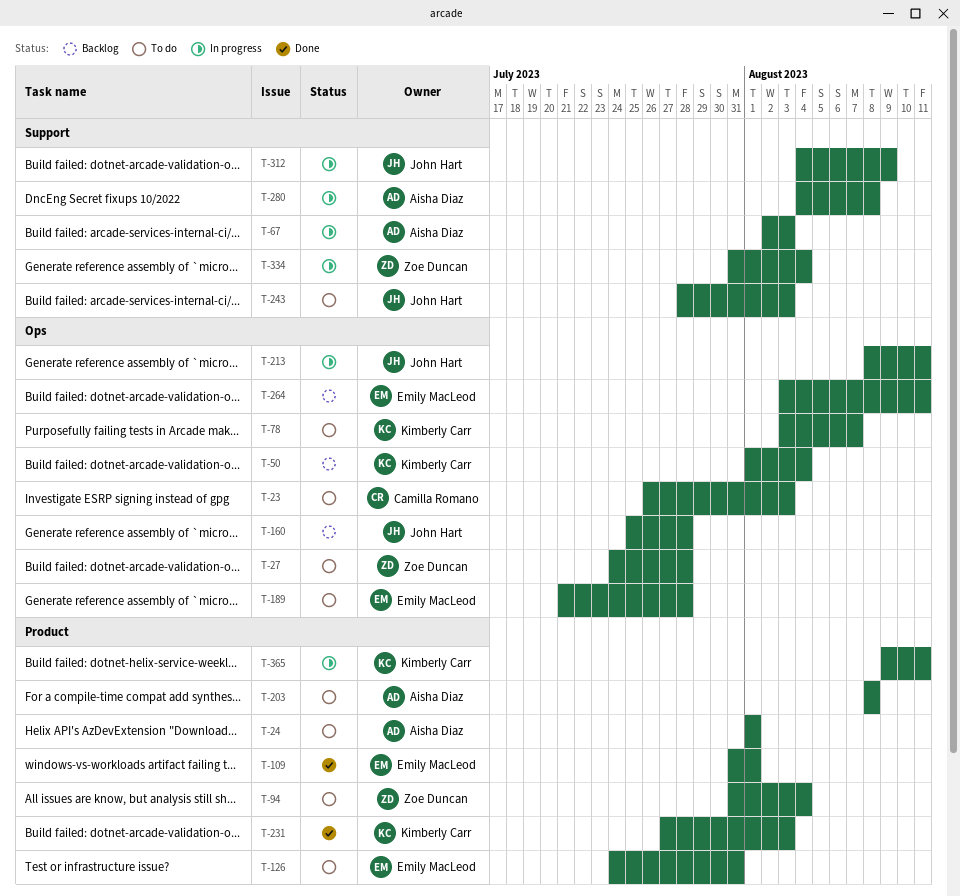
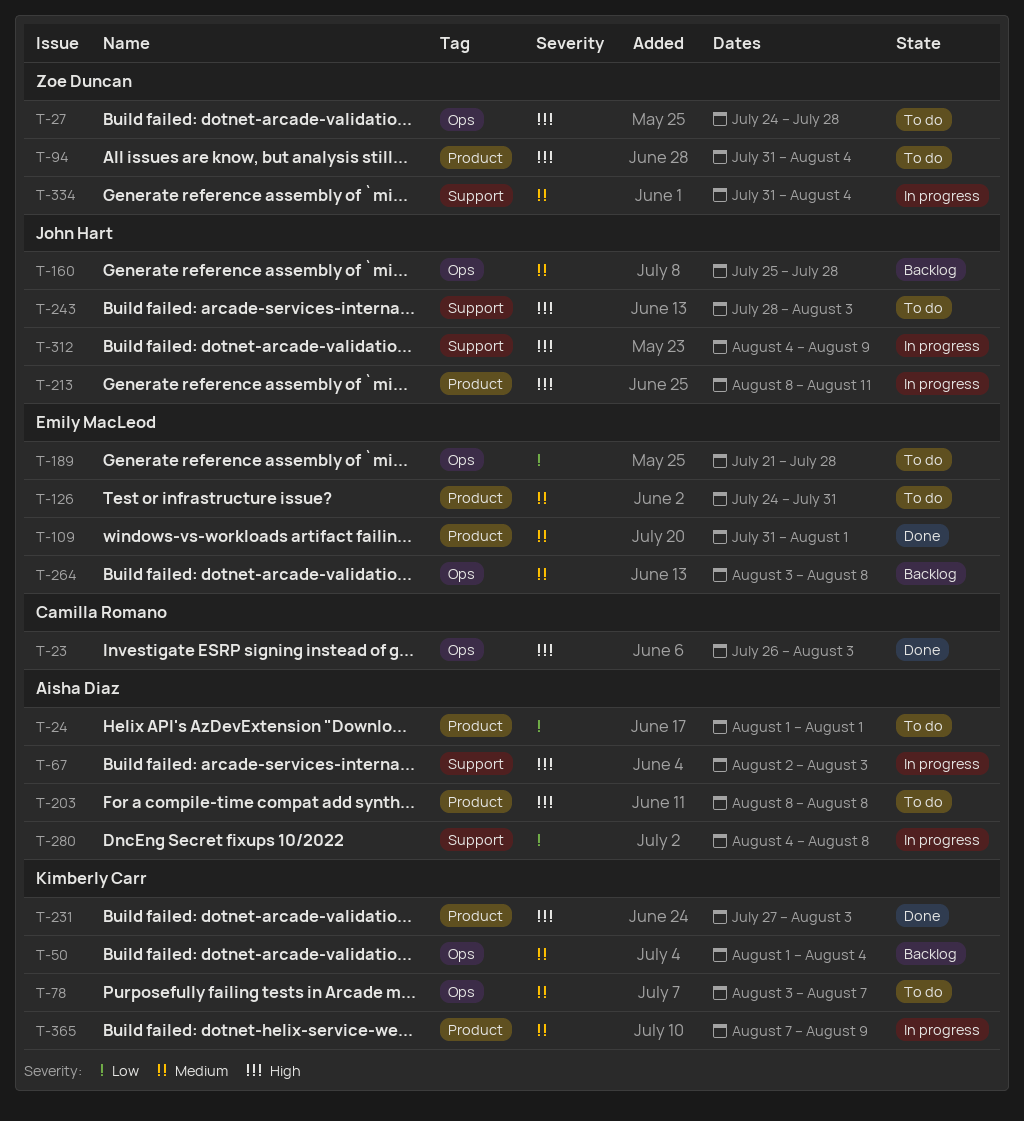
T-23, status: To do -> Done
T-213, label: Ops -> Product
T-264, due: Aug 11 -> Aug 8
T-365, start: Aug 9 -> Aug 7
T-365, due: Aug 11 -> Aug 9

